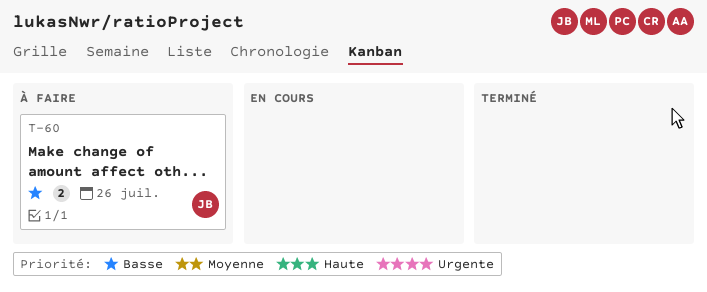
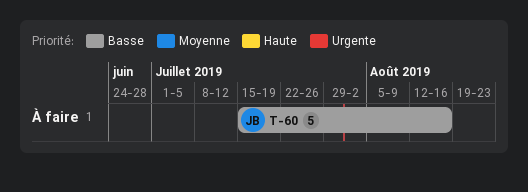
T-60, estimate: 2 -> 5
T-60, due: Jul 26 -> Aug 16

